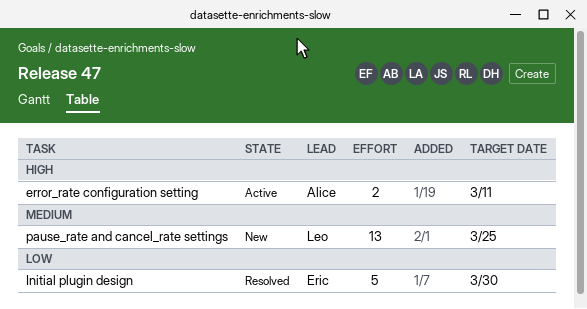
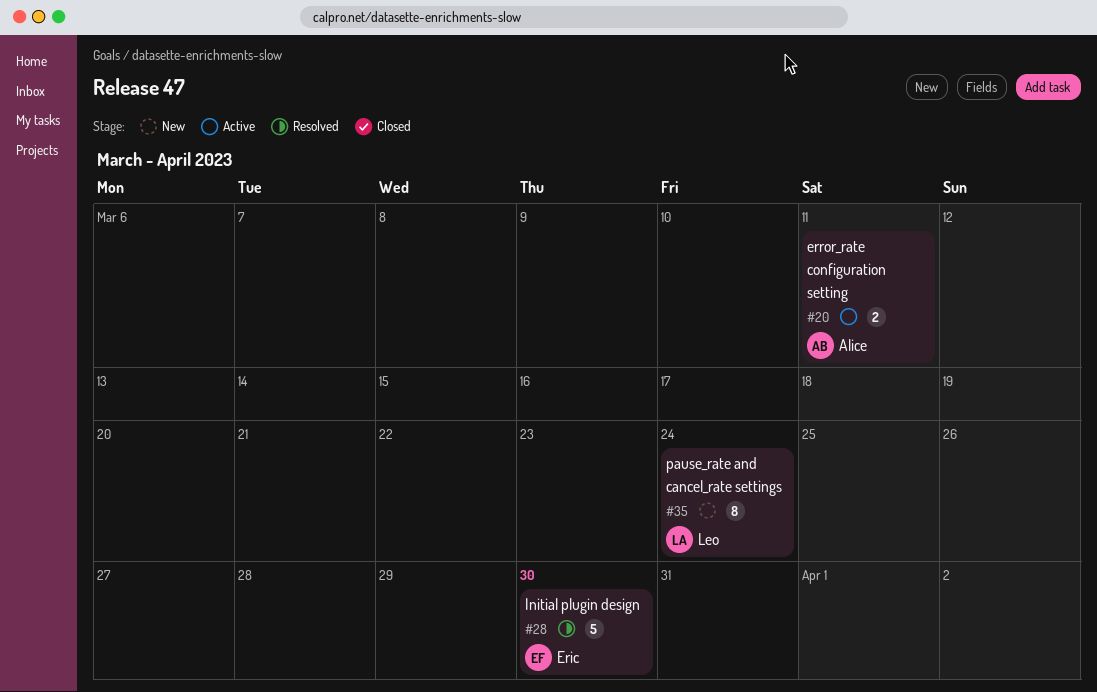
pause_rate and cancel_rate settings, estimate: 13 -> 8
pause_rate and cancel_rate settings, due: Mar 25 -> Mar 24

